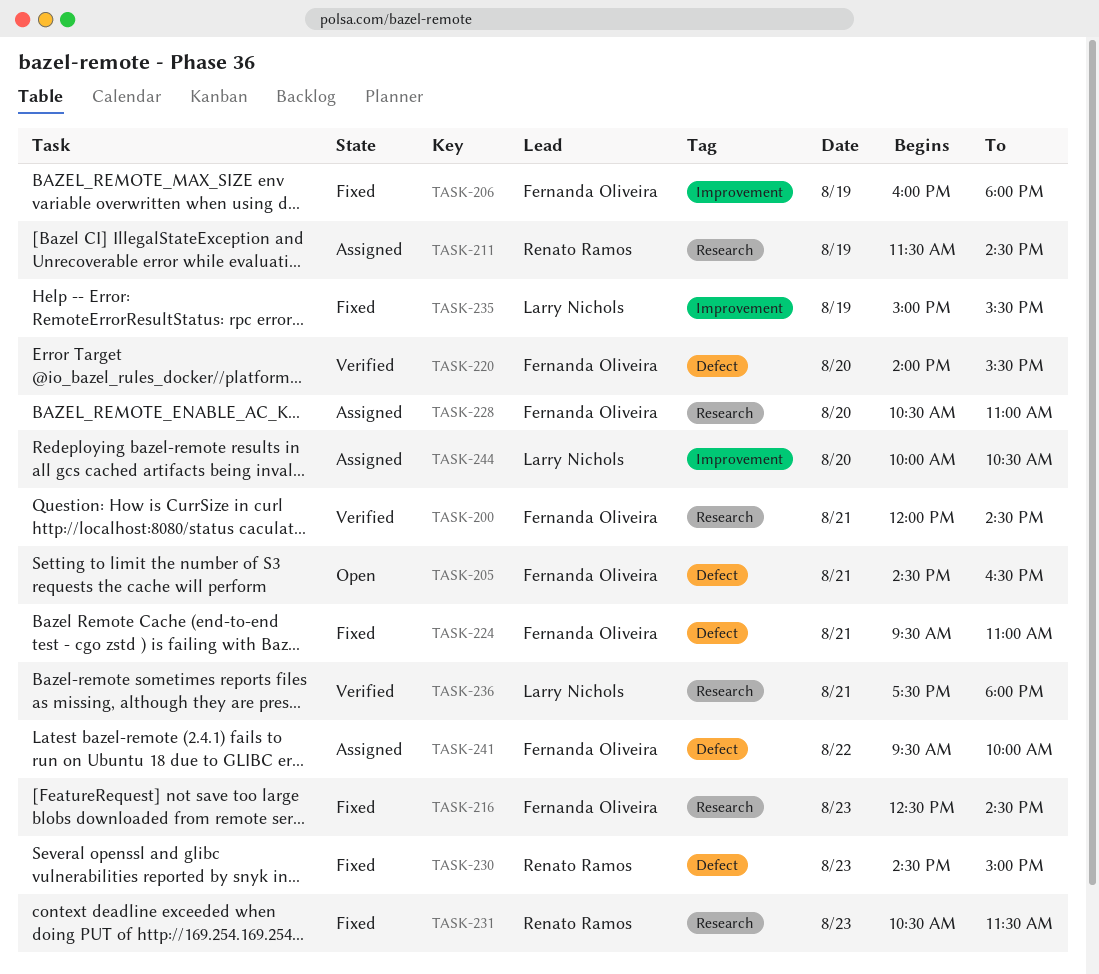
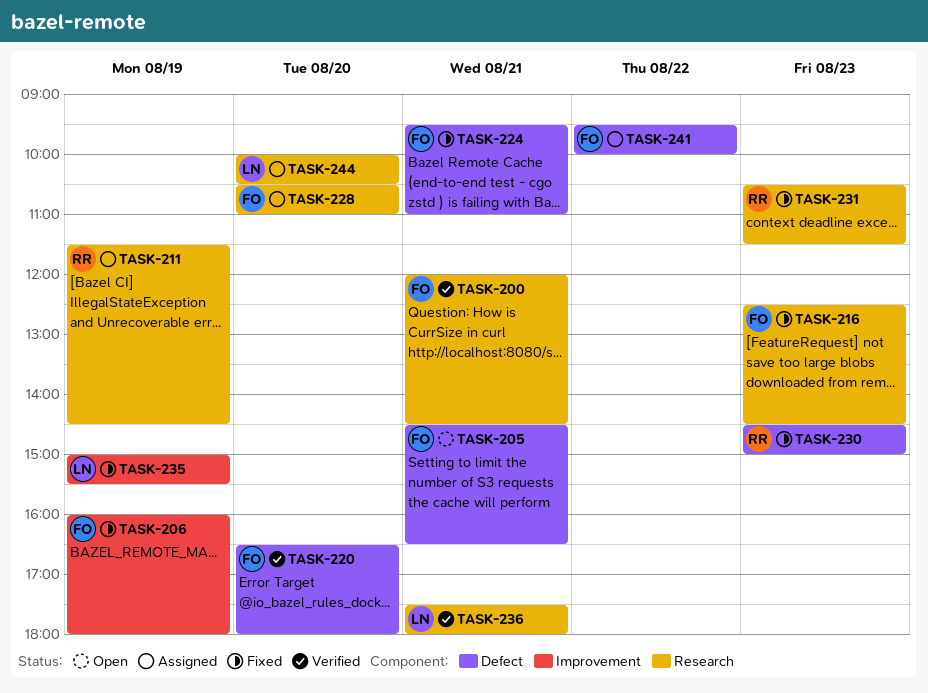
TASK-220, begins: 14:00 -> 16:30
TASK-220, ends: 15:30 -> 18:00
TASK-244, label: Improvement -> Research

